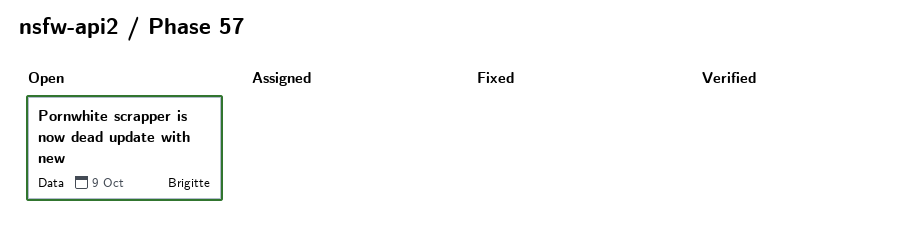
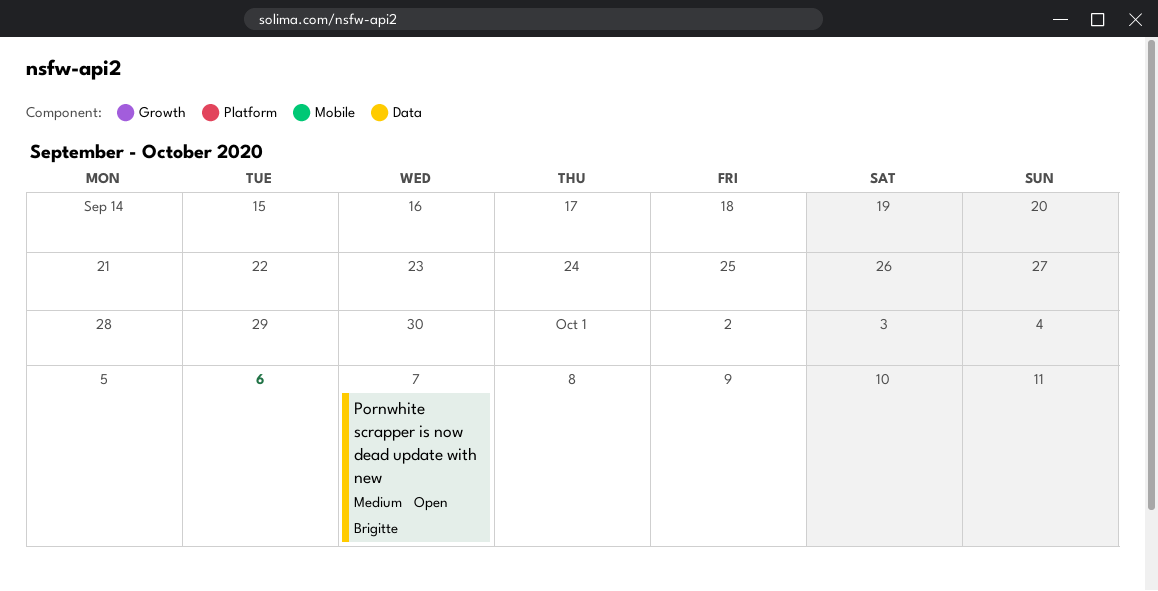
Pornwhite scrapper is now dead update with new, due: Oct 9 -> Oct 7

